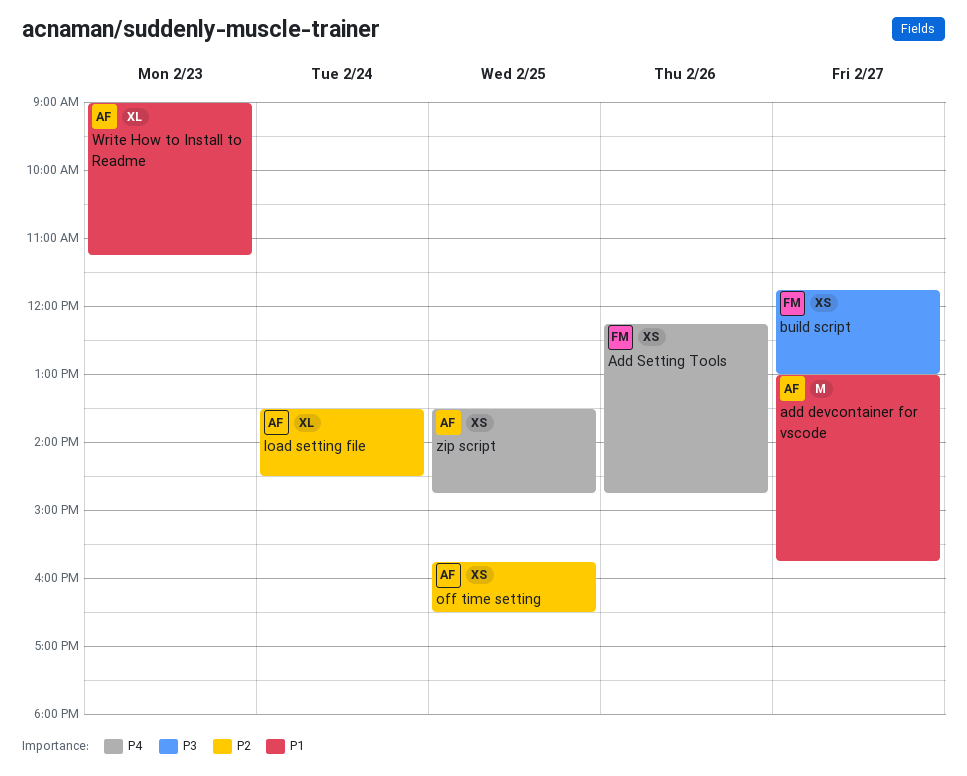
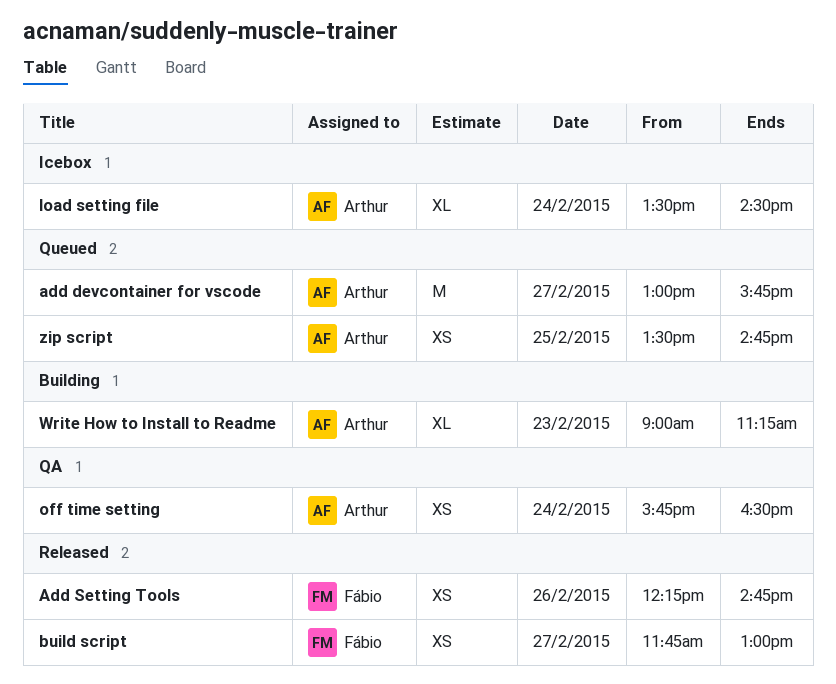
off time setting, day: Feb 25 -> Feb 24

